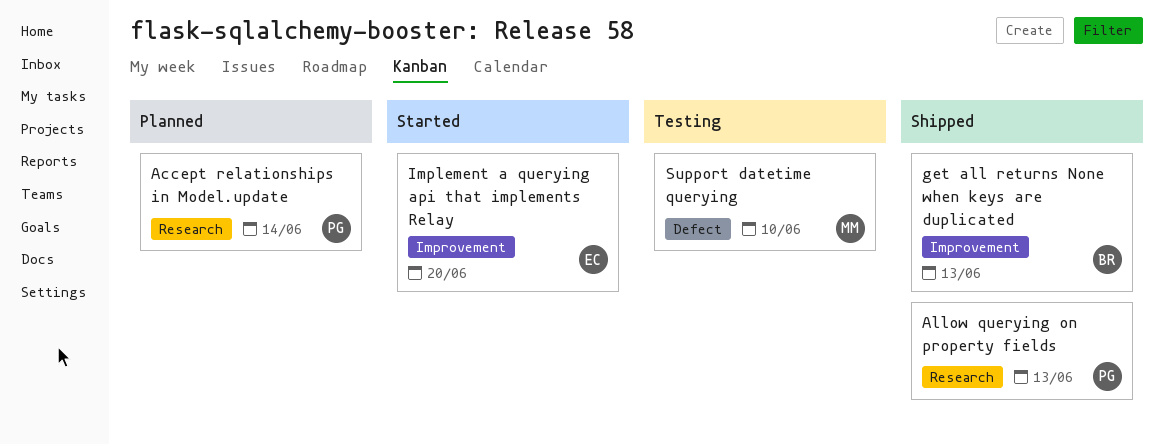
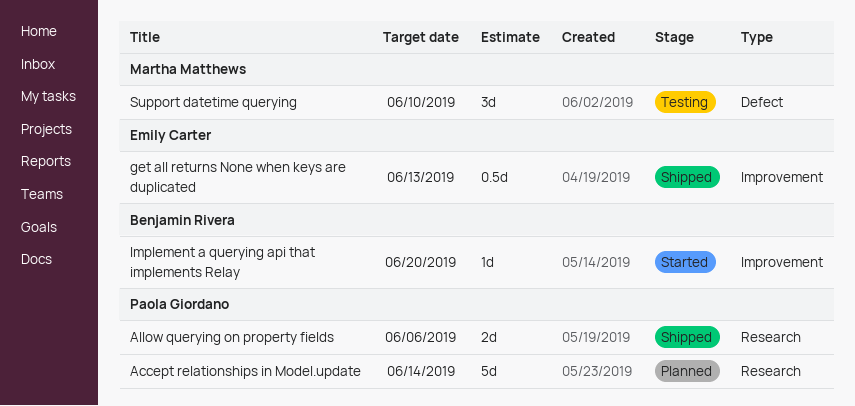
Allow querying on property fields, due: Jun 13 -> Jun 6
get all returns None when keys are duplicated, owner: Benjamin Rivera -> Emily Carter
Implement a querying api that implements Relay, owner: Emily Carter -> Benjamin Rivera

